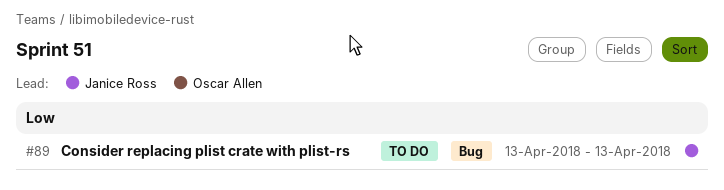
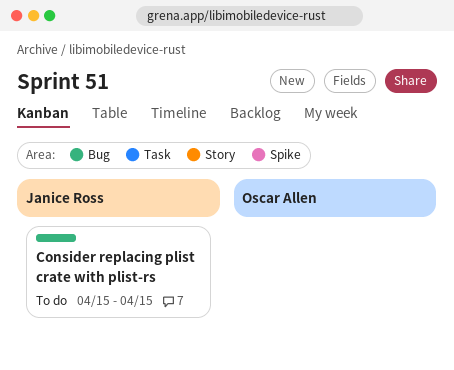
Consider replacing plist crate with plist-rs, start: Apr 13 -> Apr 15
Consider replacing plist crate with plist-rs, due: Apr 13 -> Apr 15

